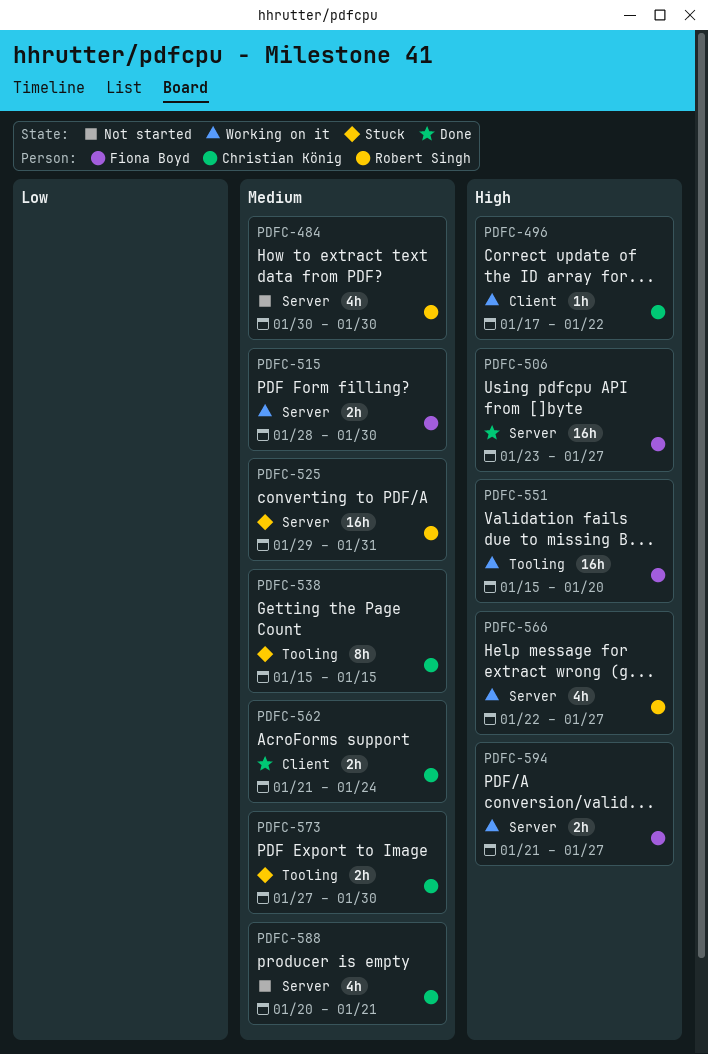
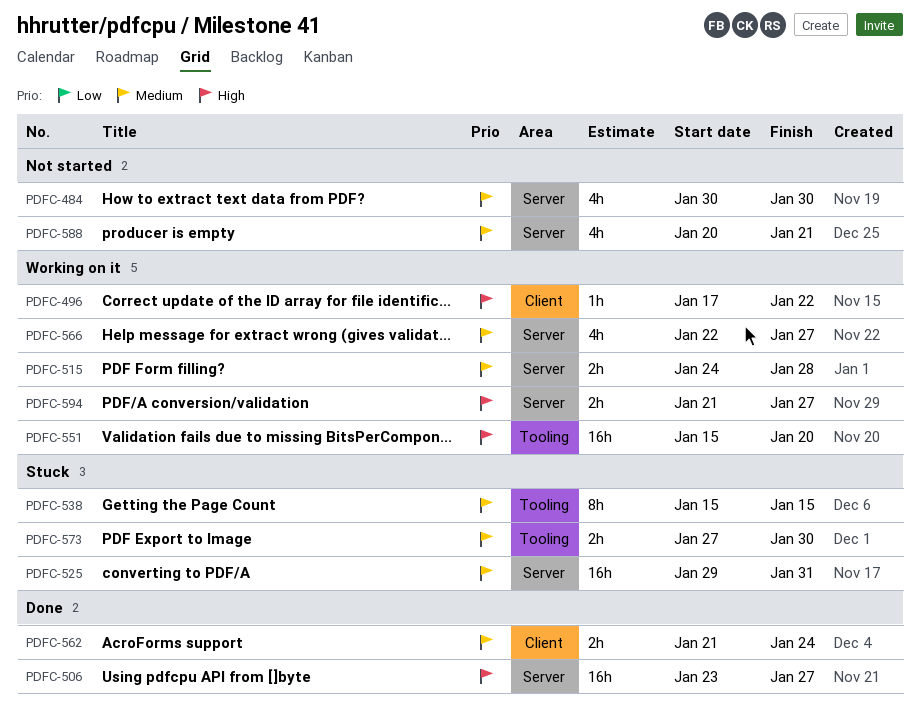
PDFC-515, start: Jan 28 -> Jan 24
PDFC-515, due: Jan 30 -> Jan 28
PDFC-566, priority: High -> Medium

